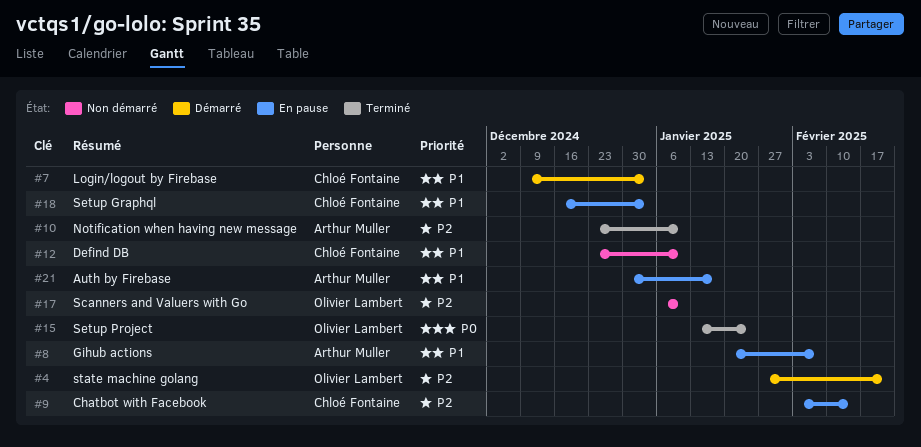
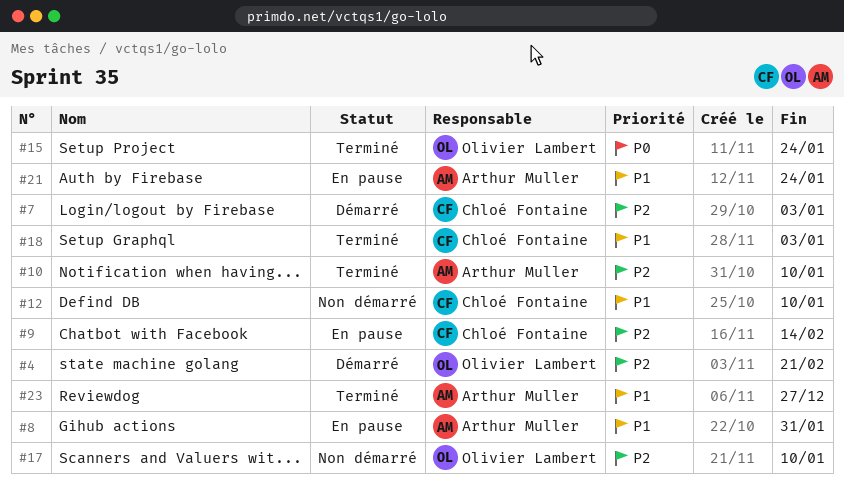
#7, priority: P1 -> P2
#8, due: Feb 7 -> Jan 31
#18, status: En pause -> Terminé
#21, due: Jan 17 -> Jan 24
#23: none -> present

